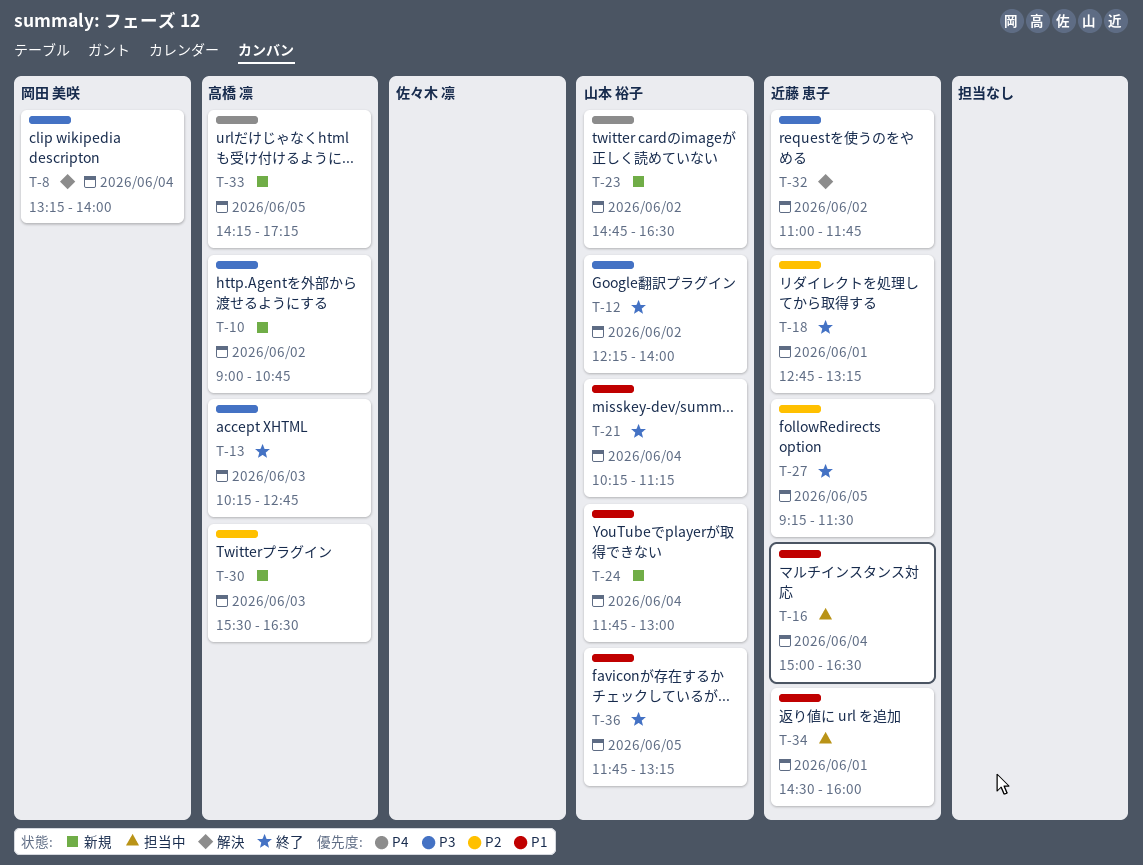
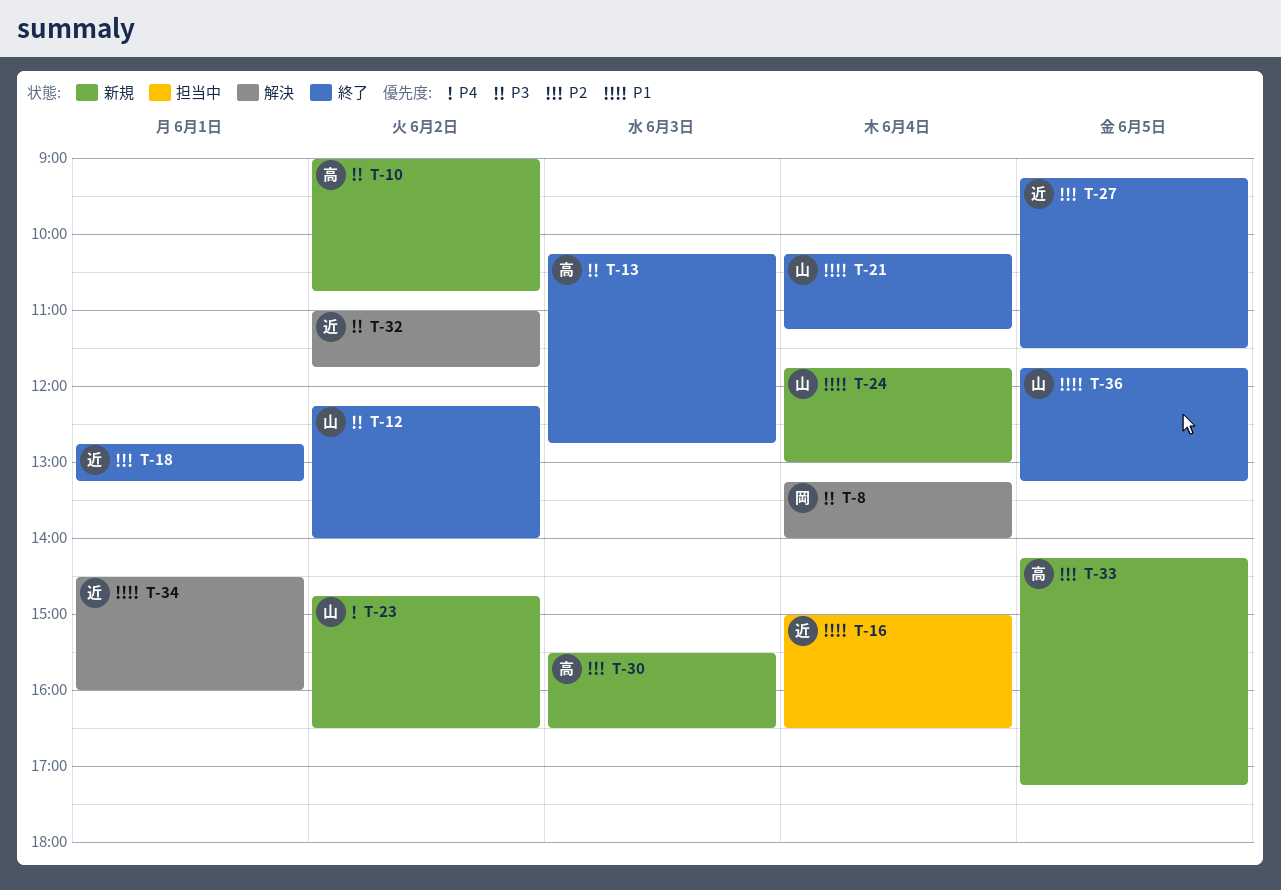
T-33, priority: P4 -> P2
T-34, status: 担当中 -> 解決

